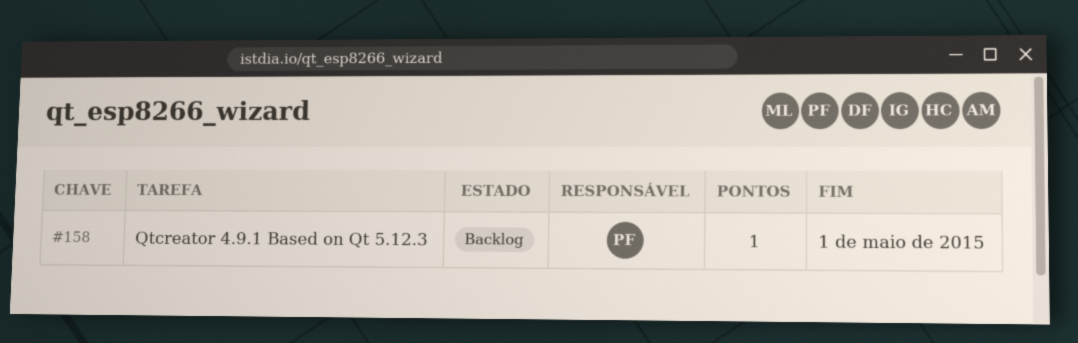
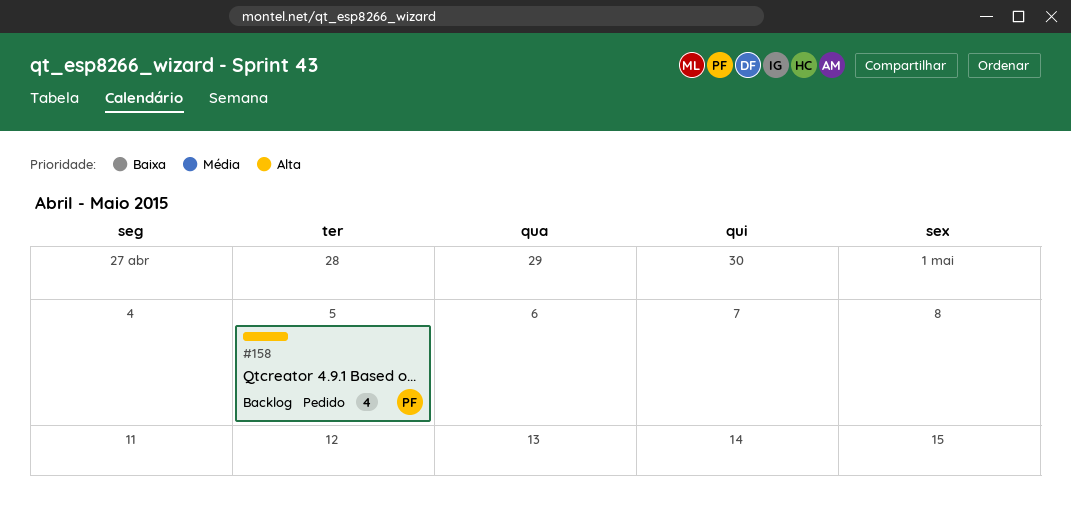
#158, estimate: 1 -> 4
#158, due: May 1 -> May 5

